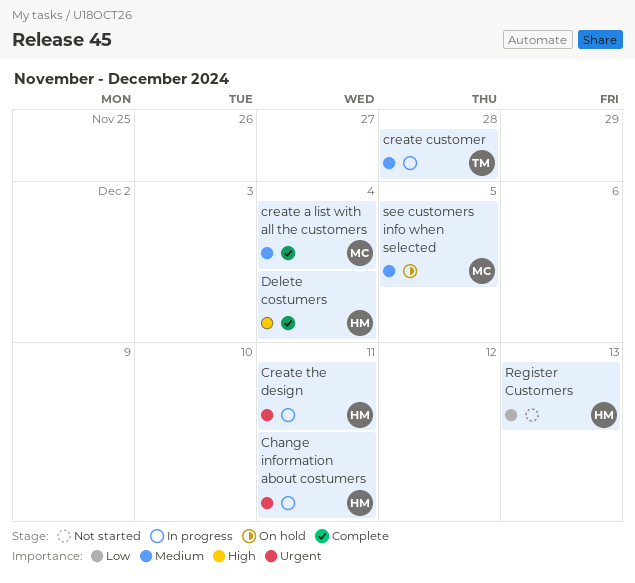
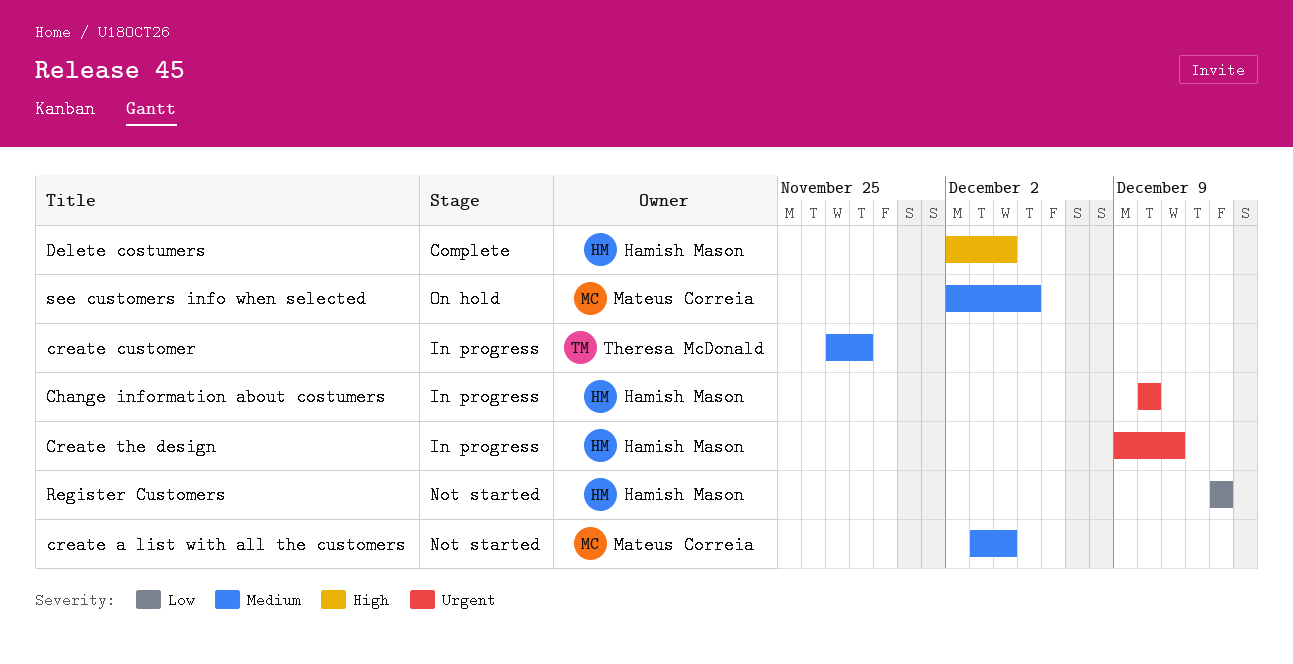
Change information about costumers, due: Dec 11 -> Dec 10
create a list with all the customers, status: Complete -> Not started

